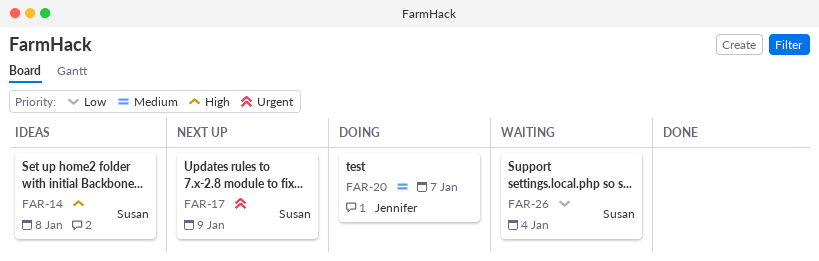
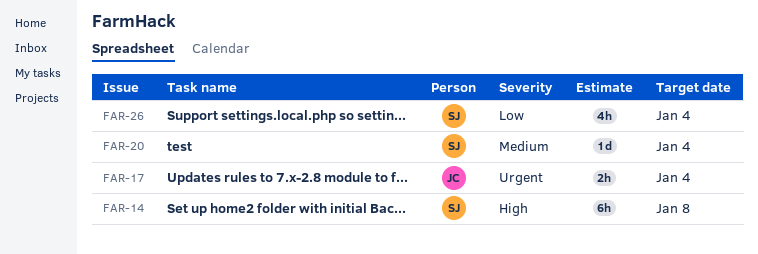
FAR-17, owner: Susan -> Jennifer
FAR-17, due: Jan 9 -> Jan 4
FAR-20, owner: Jennifer -> Susan
FAR-20, due: Jan 7 -> Jan 4

